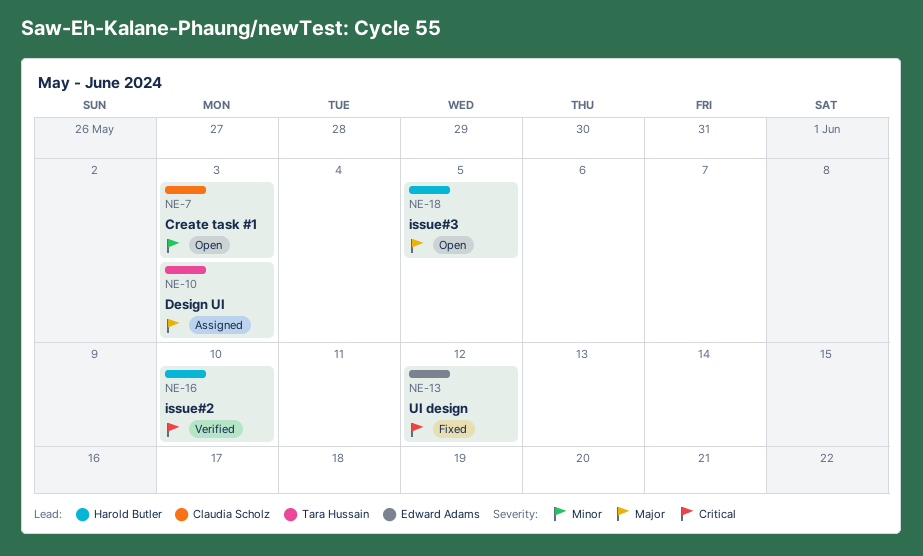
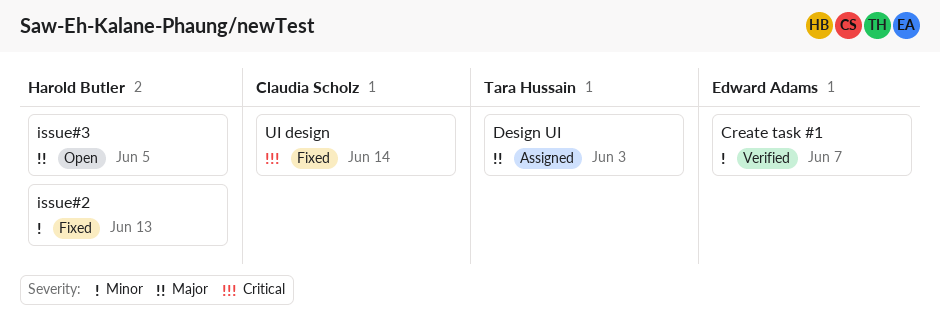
Create task #1, status: Open -> Verified
Create task #1, owner: Claudia Scholz -> Edward Adams
Create task #1, due: Jun 3 -> Jun 7
issue#2, status: Verified -> Fixed
issue#2, priority: Critical -> Minor
issue#2, due: Jun 10 -> Jun 13
UI design, owner: Edward Adams -> Claudia Scholz
UI design, due: Jun 12 -> Jun 14

